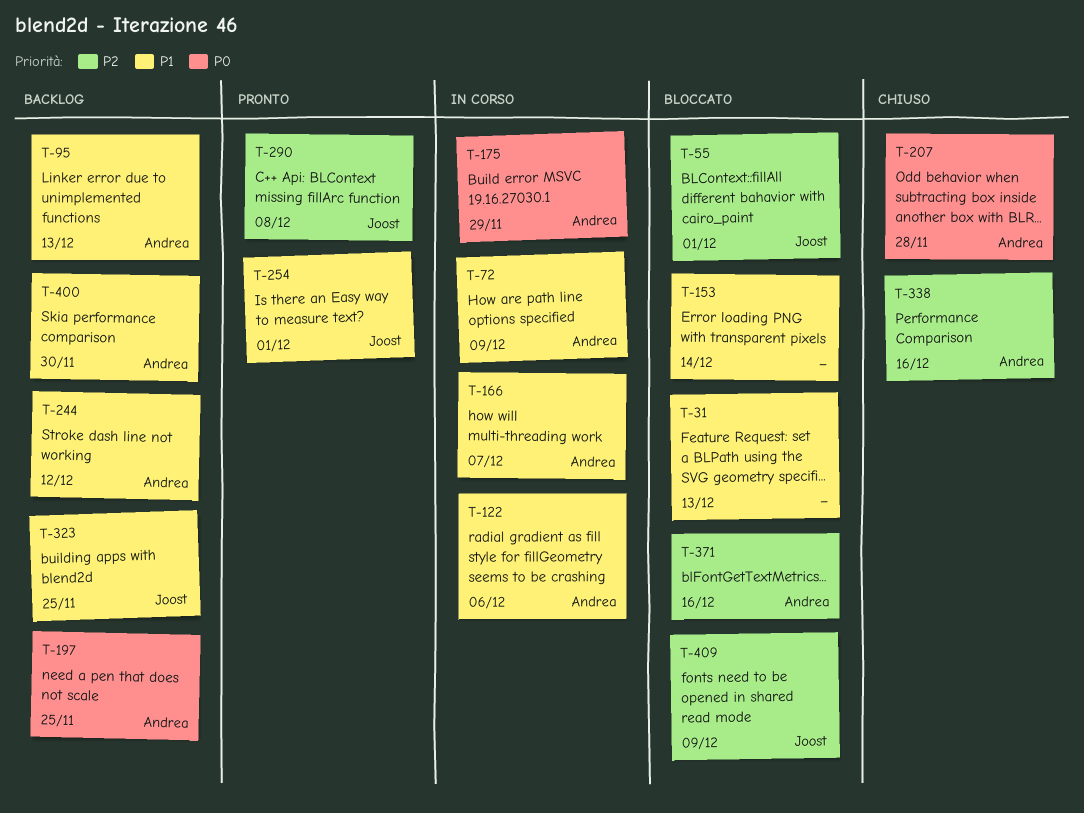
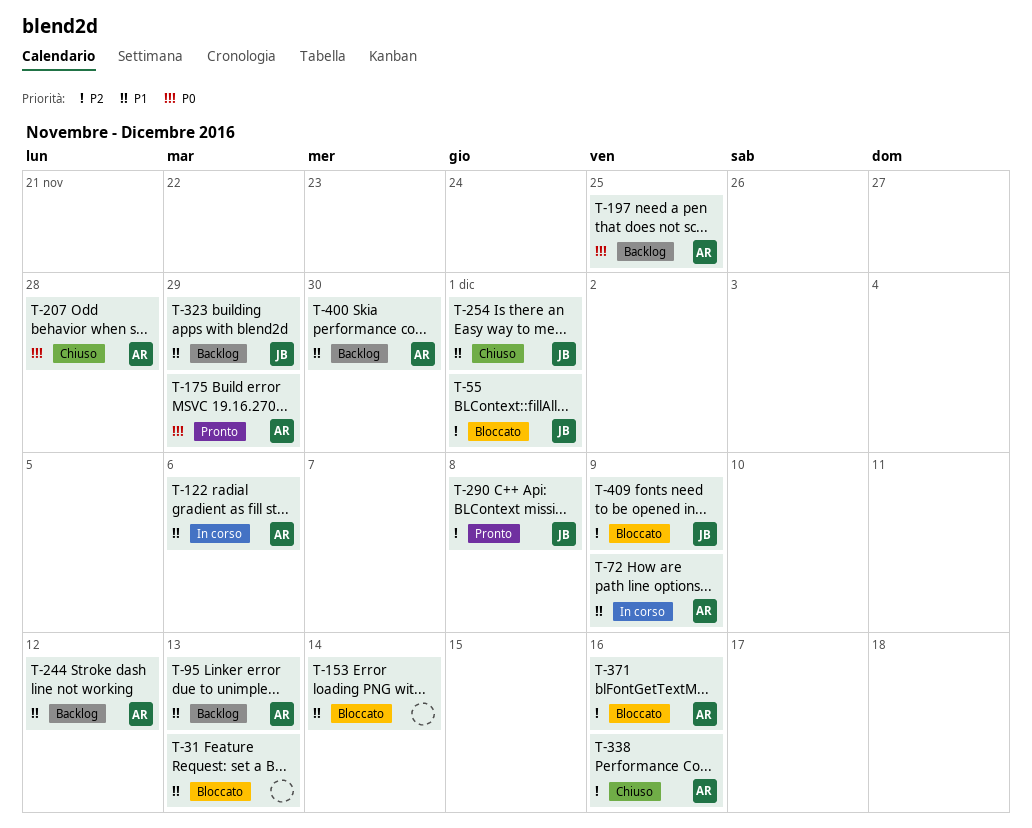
T-166: present -> none
T-175, status: In corso -> Pronto
T-254, status: Pronto -> Chiuso
T-323, due: Nov 25 -> Nov 29

